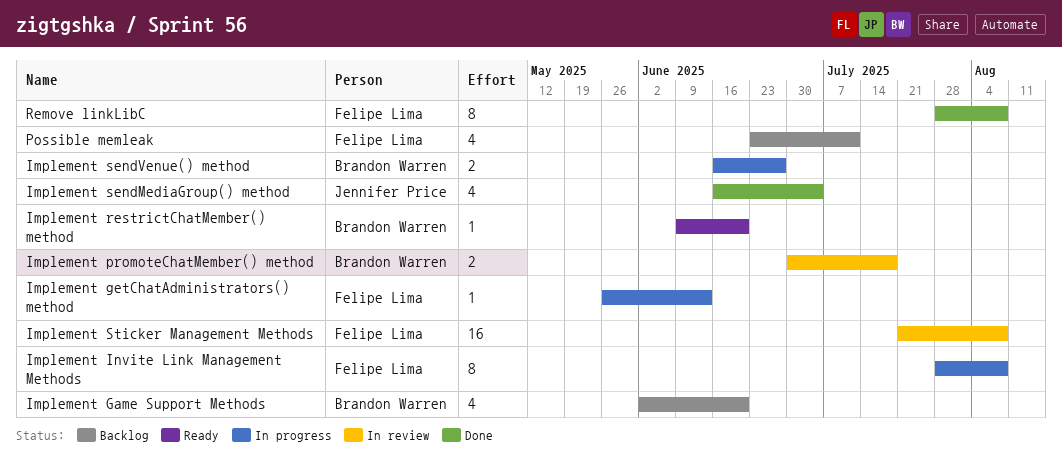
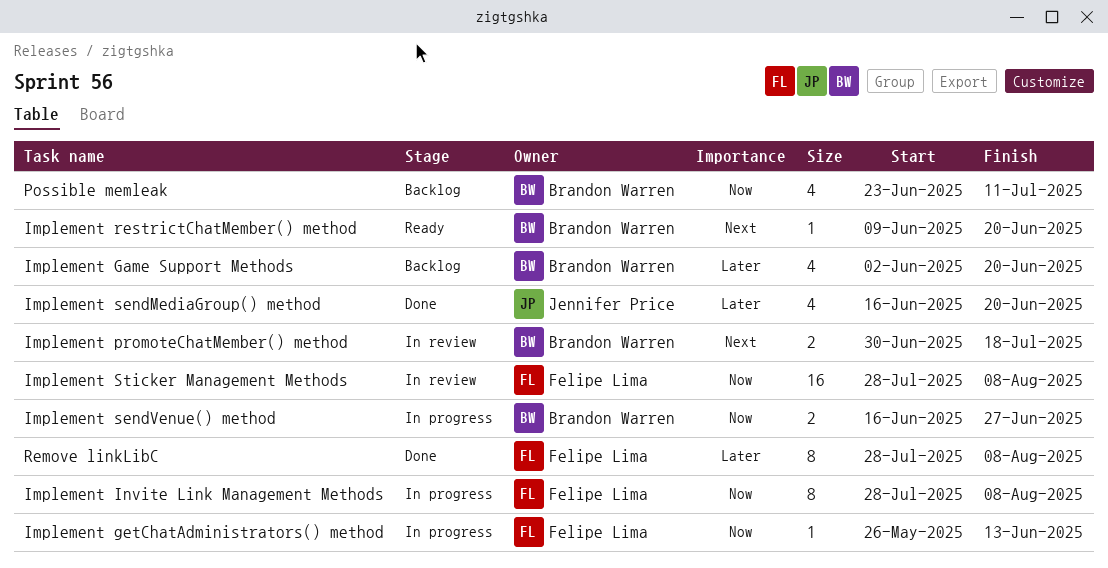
Implement sendMediaGroup() method, due: Jul 4 -> Jun 20
Implement Sticker Management Methods, start: Jul 21 -> Jul 28
Possible memleak, owner: Felipe Lima -> Brandon Warren

